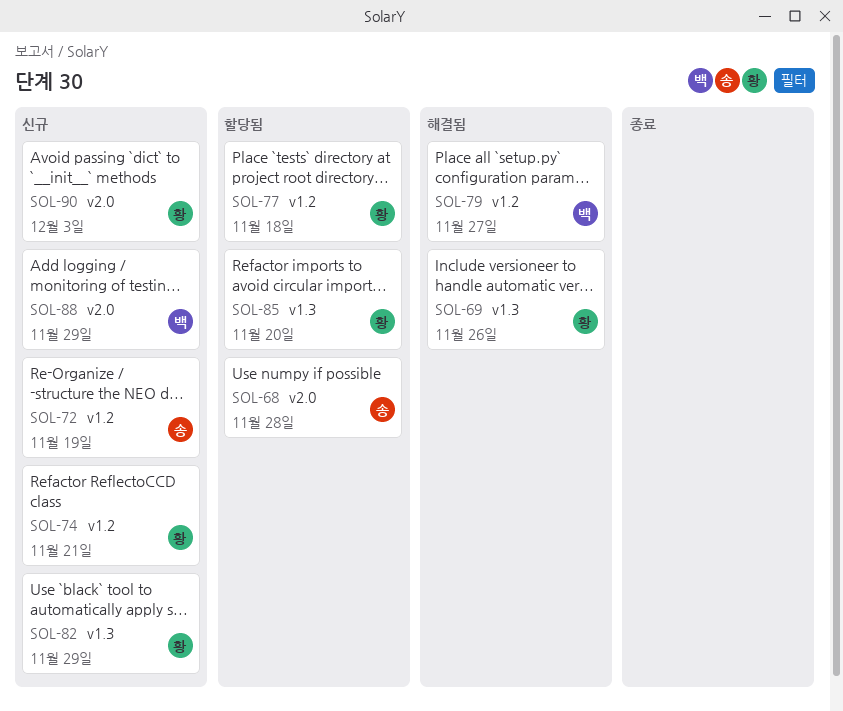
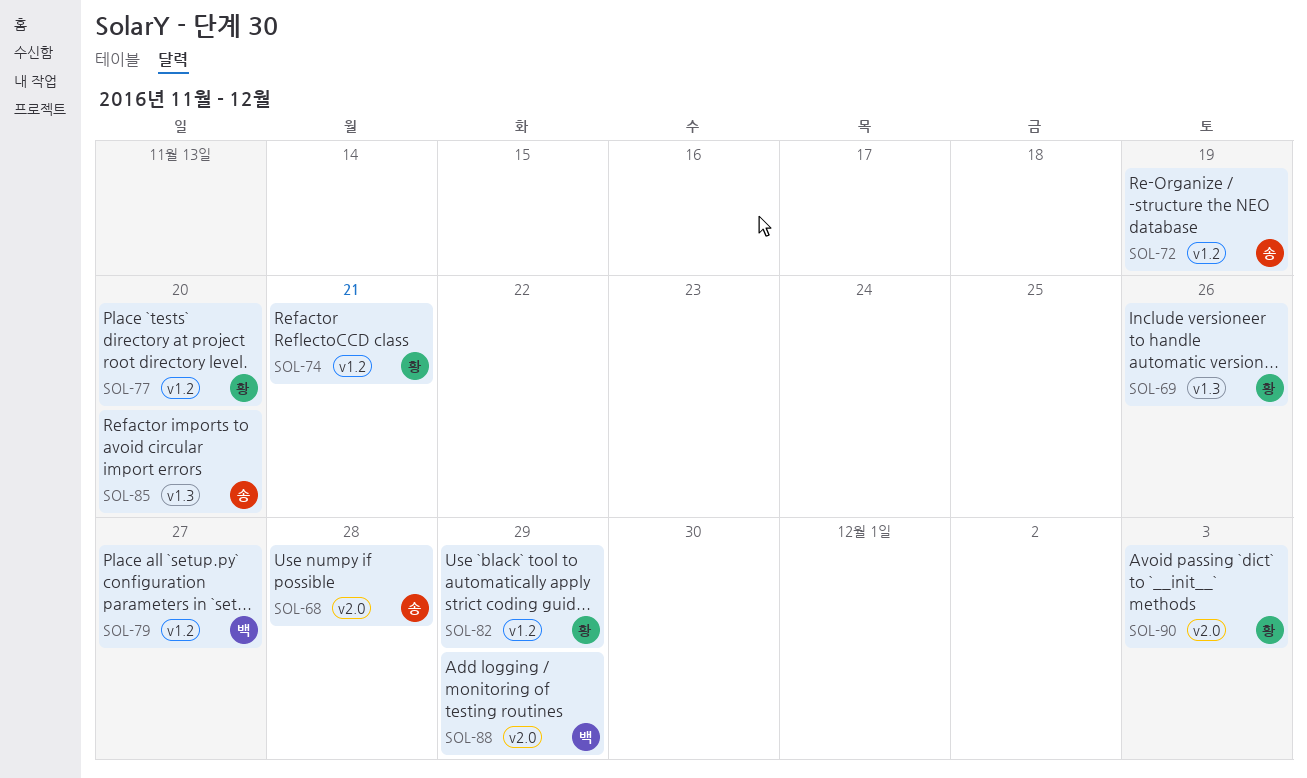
SOL-77, due: Nov 18 -> Nov 20
SOL-82, label: v1.3 -> v1.2
SOL-85, owner: 황 -> 송

